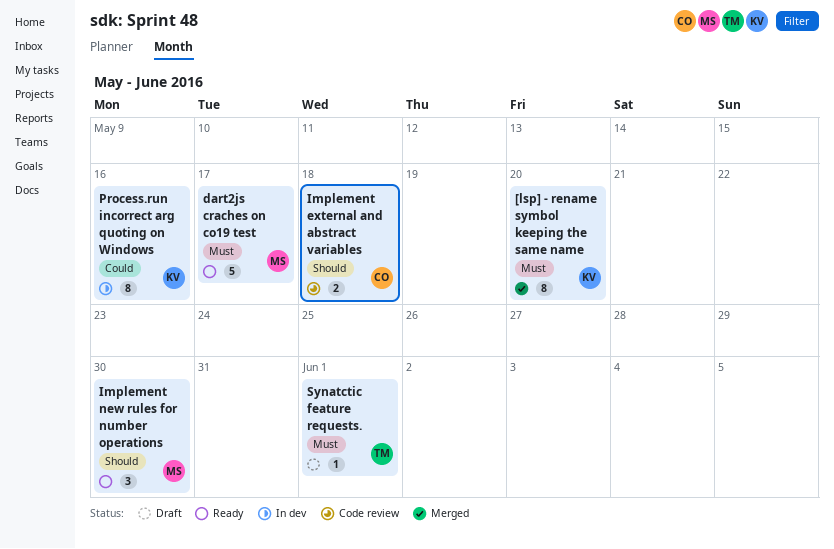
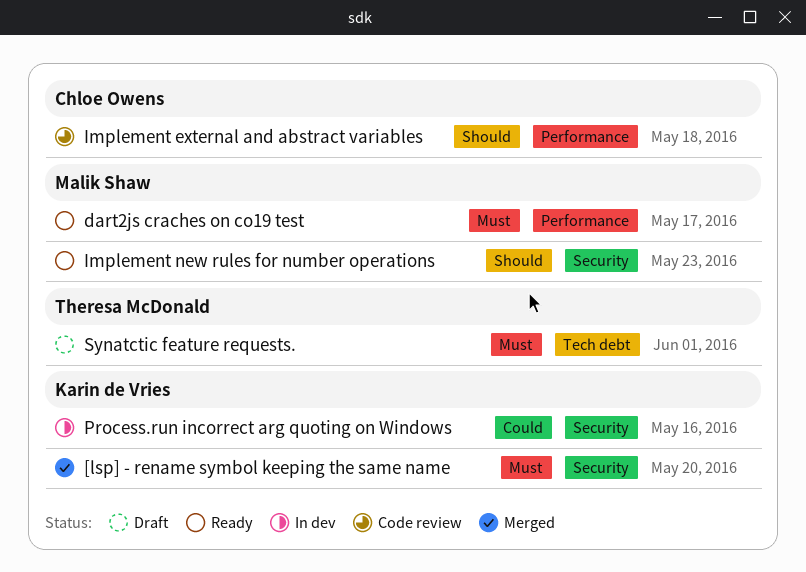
Implement new rules for number operations, due: May 30 -> May 23

